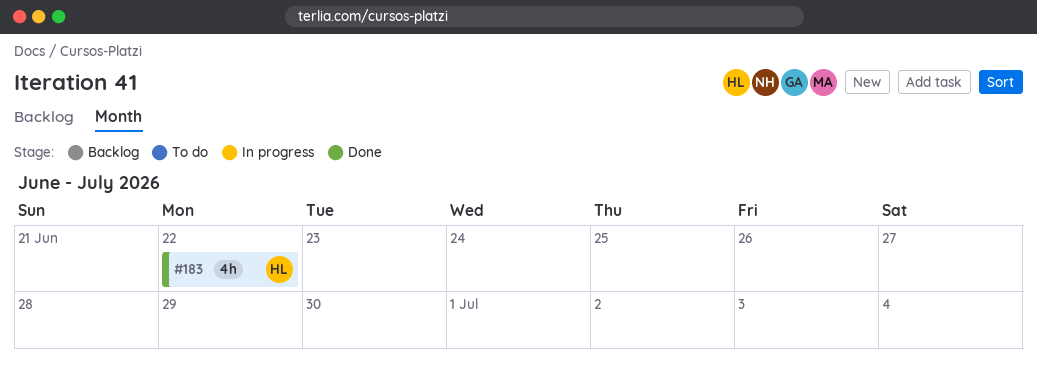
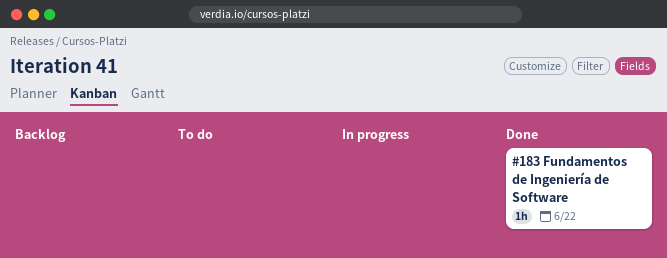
#183, estimate: 4h -> 1h

